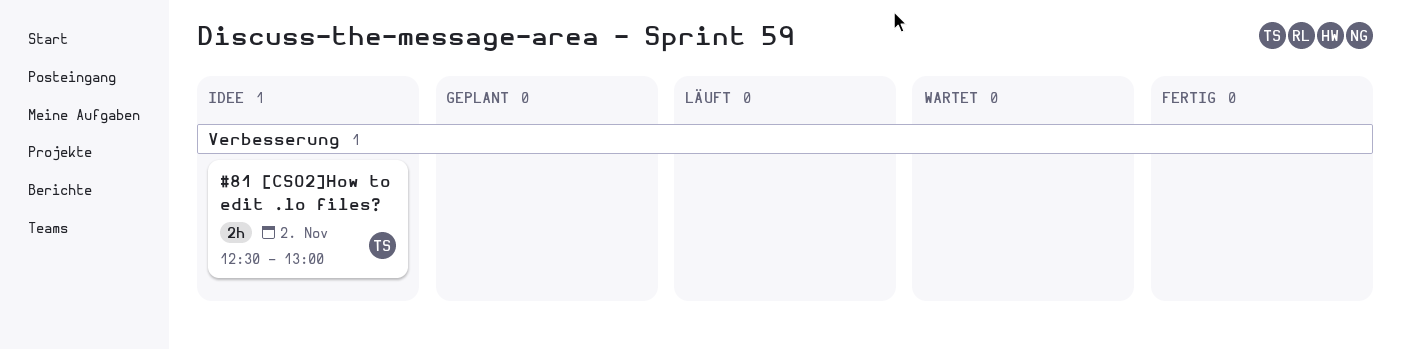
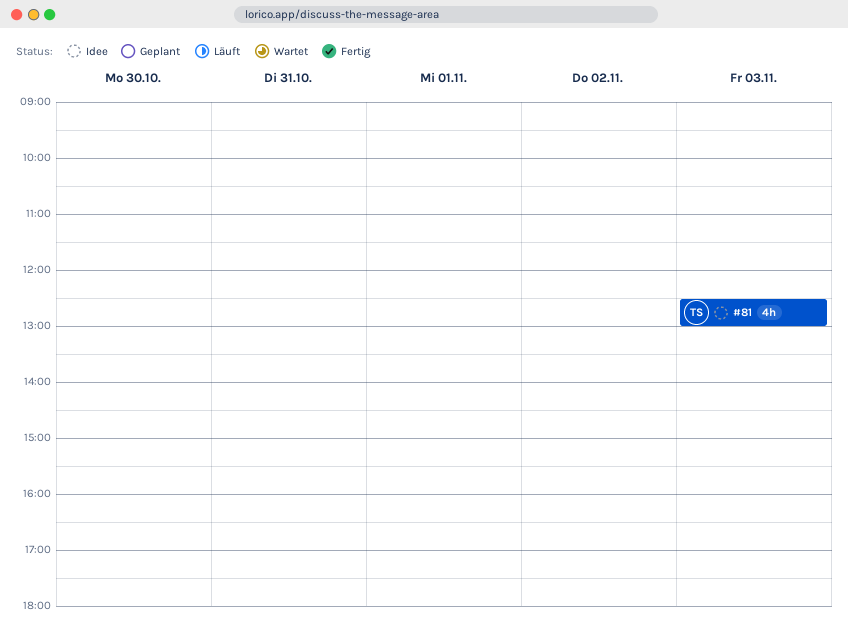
#81, estimate: 2h -> 4h
#81, day: Nov 2 -> Nov 3

